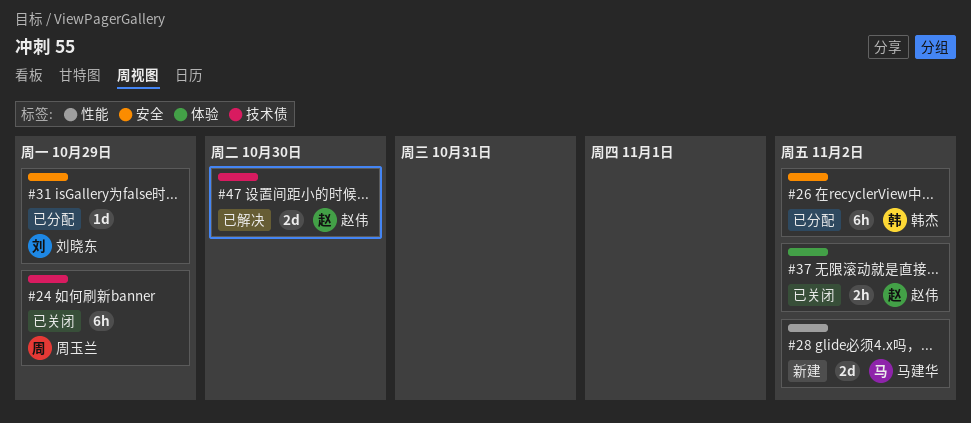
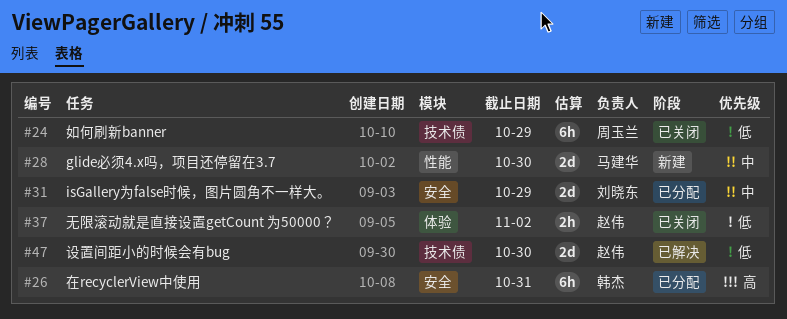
#26, due: Nov 2 -> Oct 31
#28, due: Nov 2 -> Oct 30
#31, estimate: 1d -> 2d

